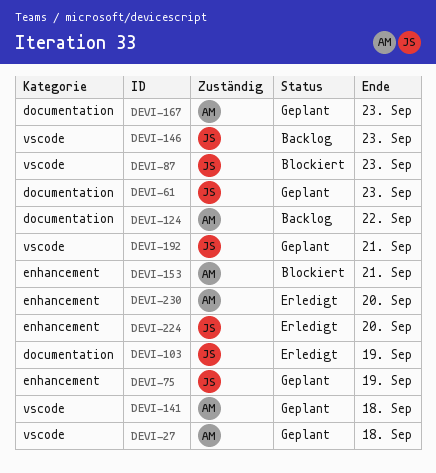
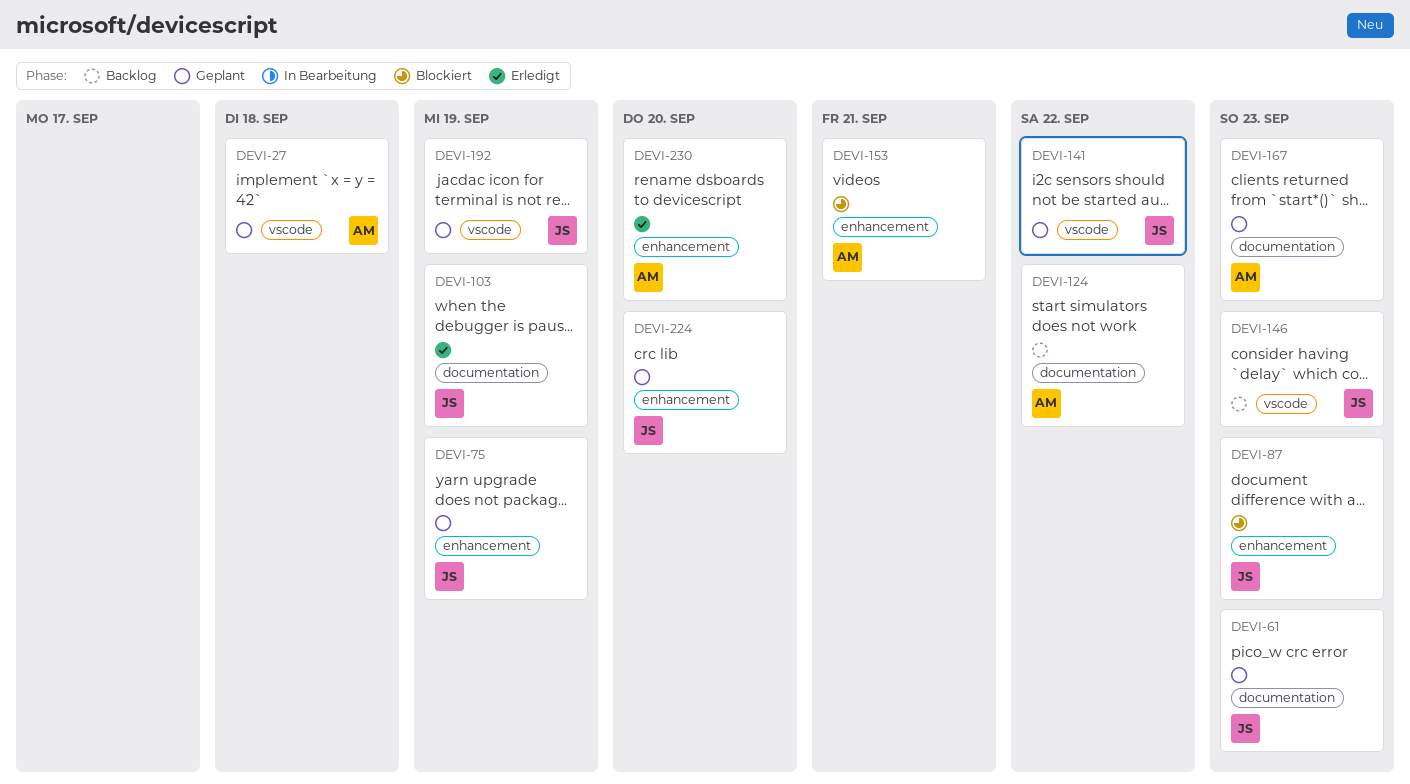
DEVI-87, label: vscode -> enhancement
DEVI-141, owner: AM -> JS
DEVI-141, due: Sep 18 -> Sep 22
DEVI-192, due: Sep 21 -> Sep 19
DEVI-224, status: Erledigt -> Geplant

